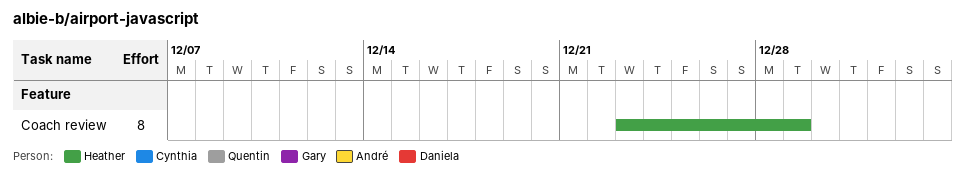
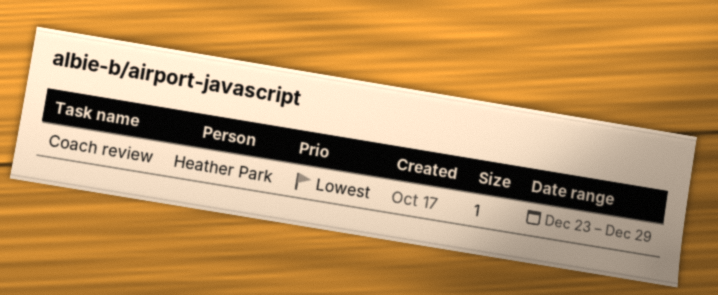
Coach review, estimate: 8 -> 1

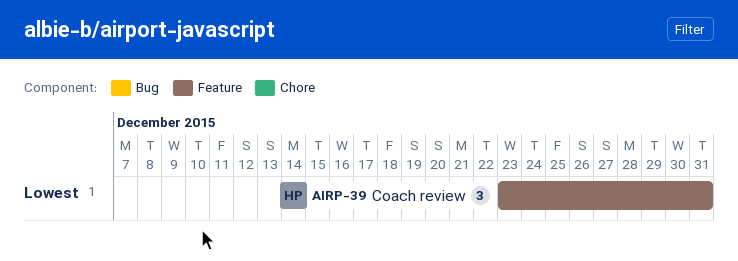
Coach review, estimate: 1 -> 3
Coach review, due: Dec 29 -> Dec 31

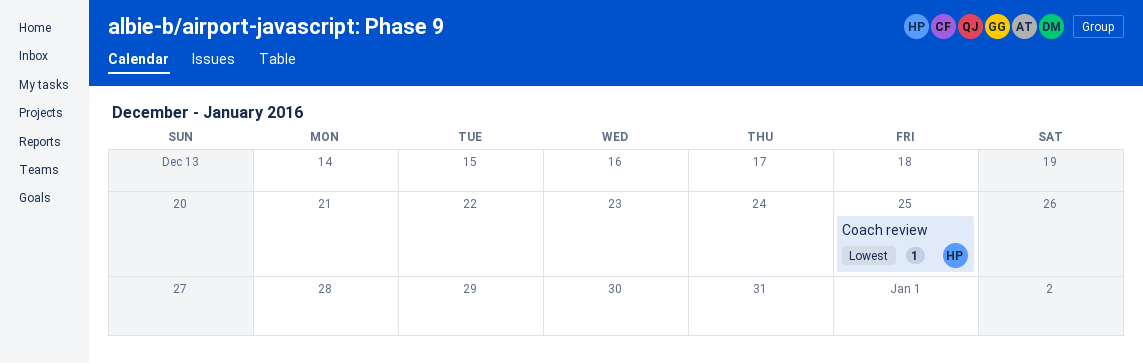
Coach review, estimate: 3 -> 1
Coach review, due: Dec 31 -> Dec 25

